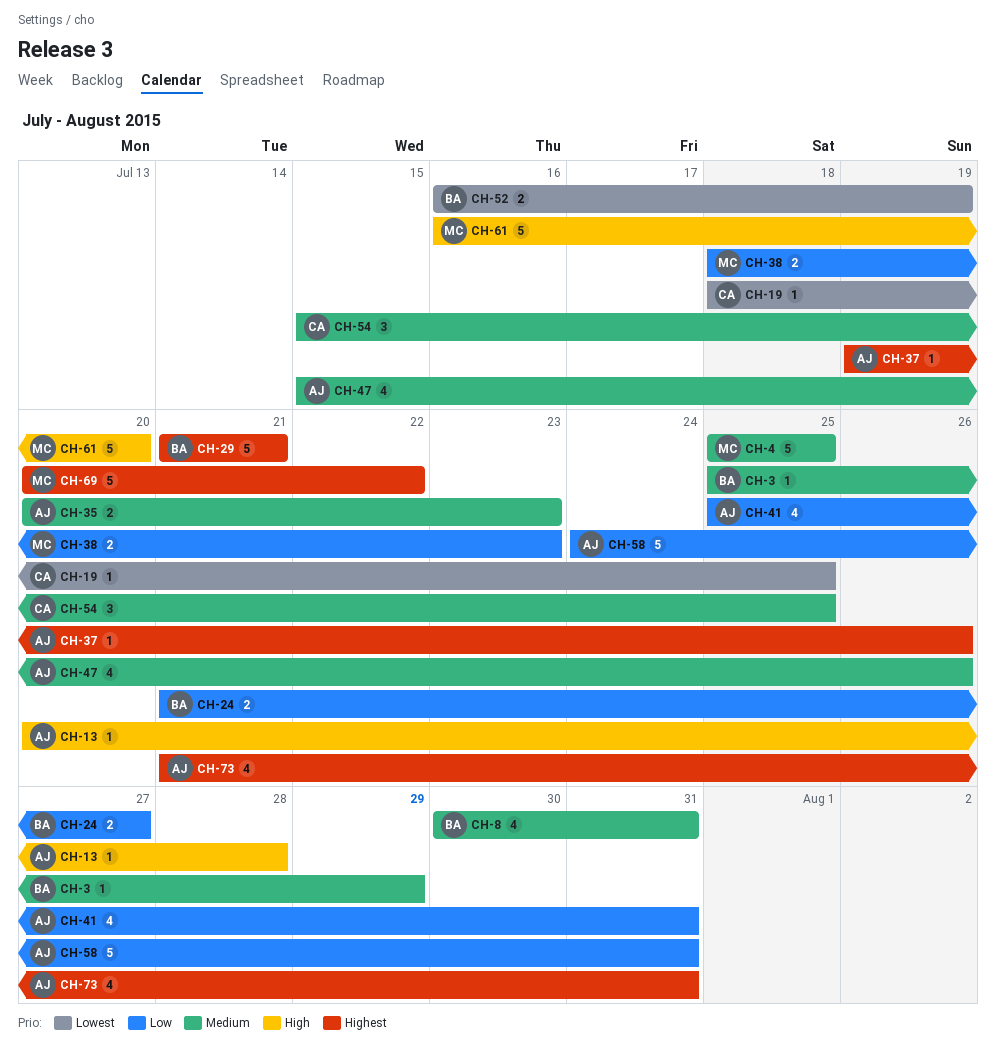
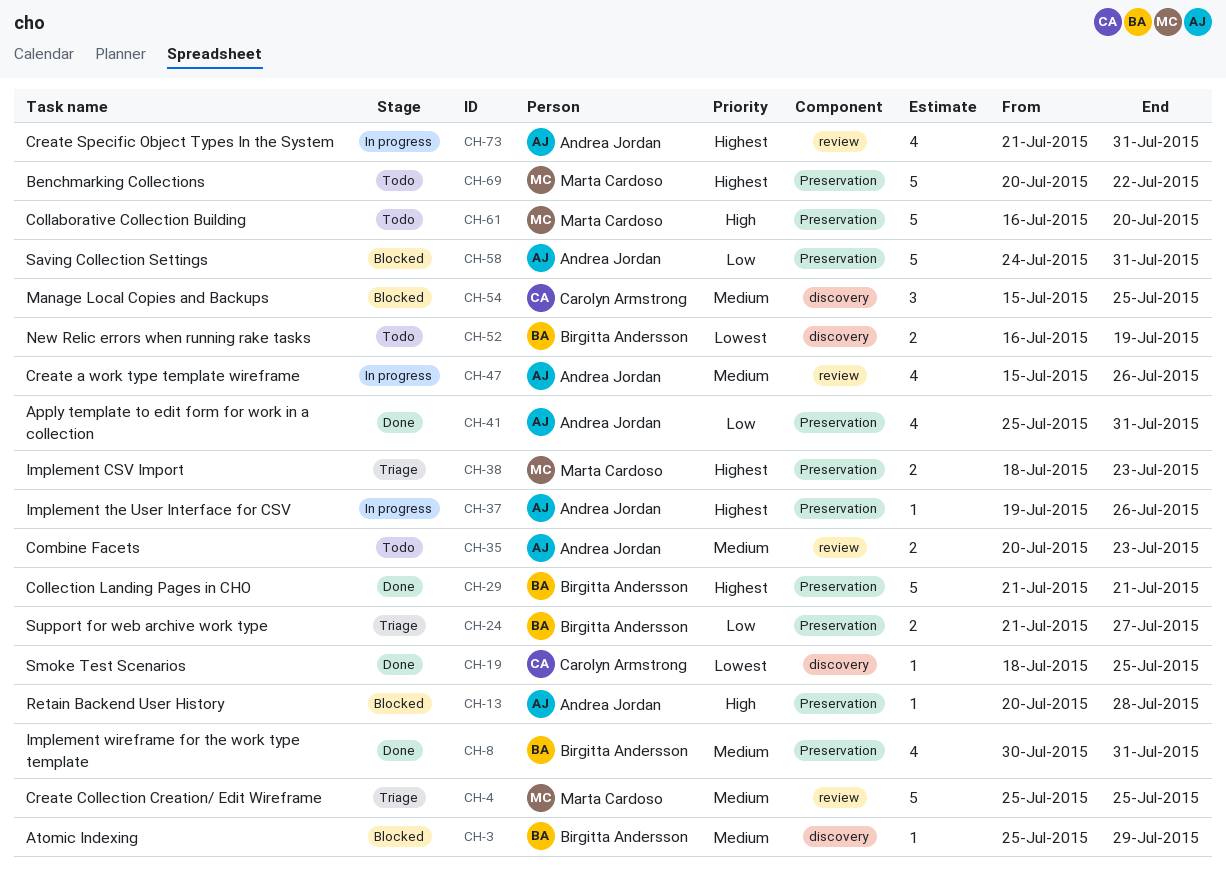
CH-38, priority: Low -> Highest

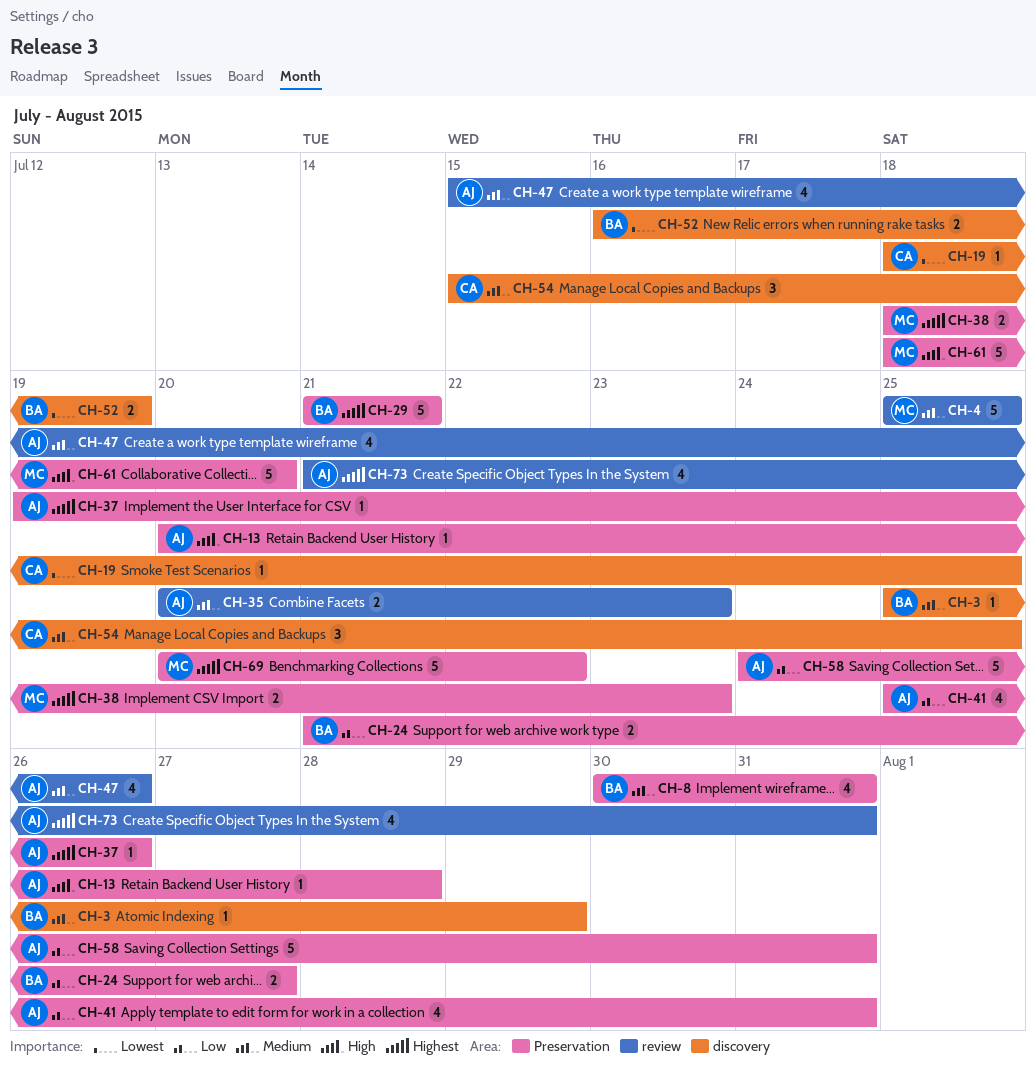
CH-61, start: Jul 16 -> Jul 18

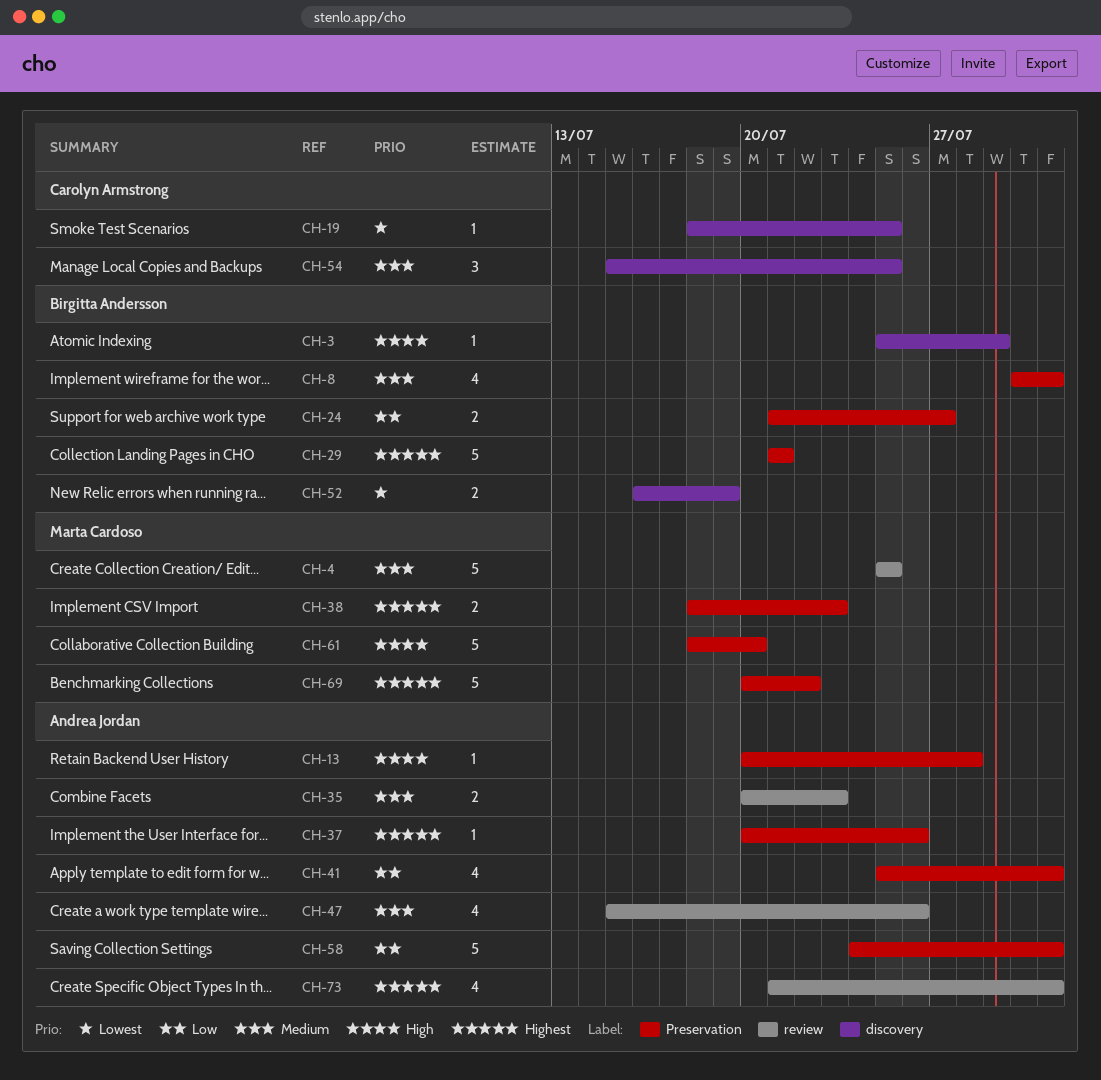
CH-3, priority: Medium -> High
CH-37, start: Jul 19 -> Jul 20

